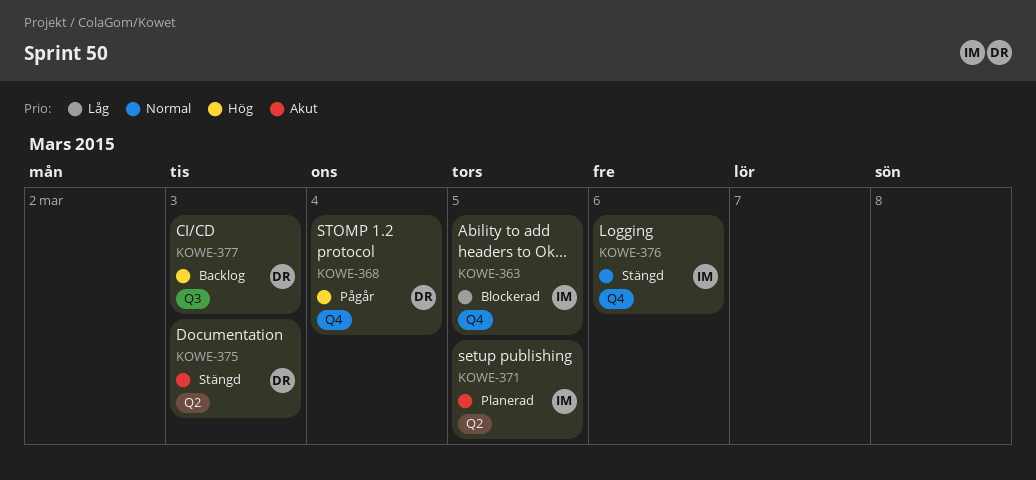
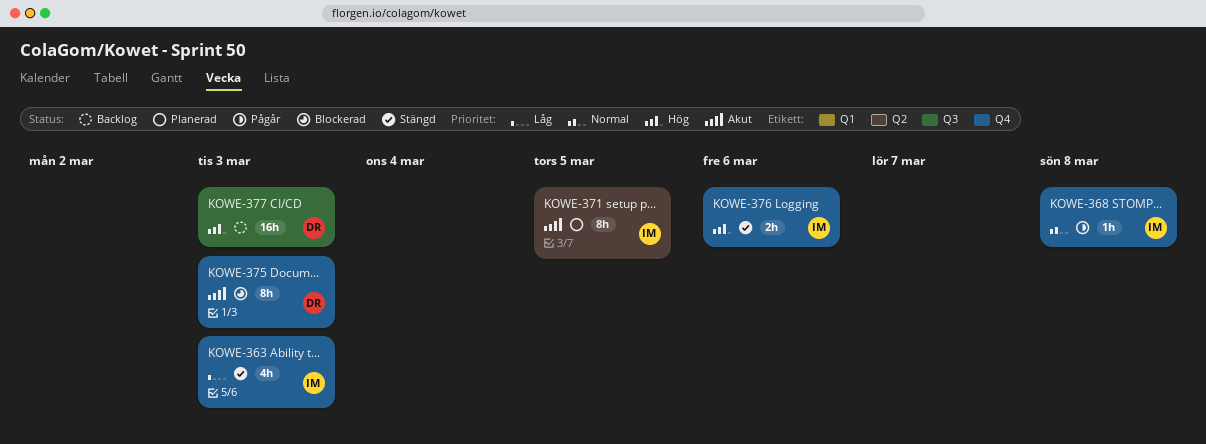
KOWE-363, status: Blockerad -> Stängd
KOWE-363, due: Mar 5 -> Mar 3
KOWE-368, owner: DR -> IM
KOWE-368, priority: Hög -> Normal
KOWE-368, due: Mar 4 -> Mar 8
KOWE-375, status: Stängd -> Blockerad
KOWE-375, label: Q2 -> Q4
KOWE-376, priority: Normal -> Hög

